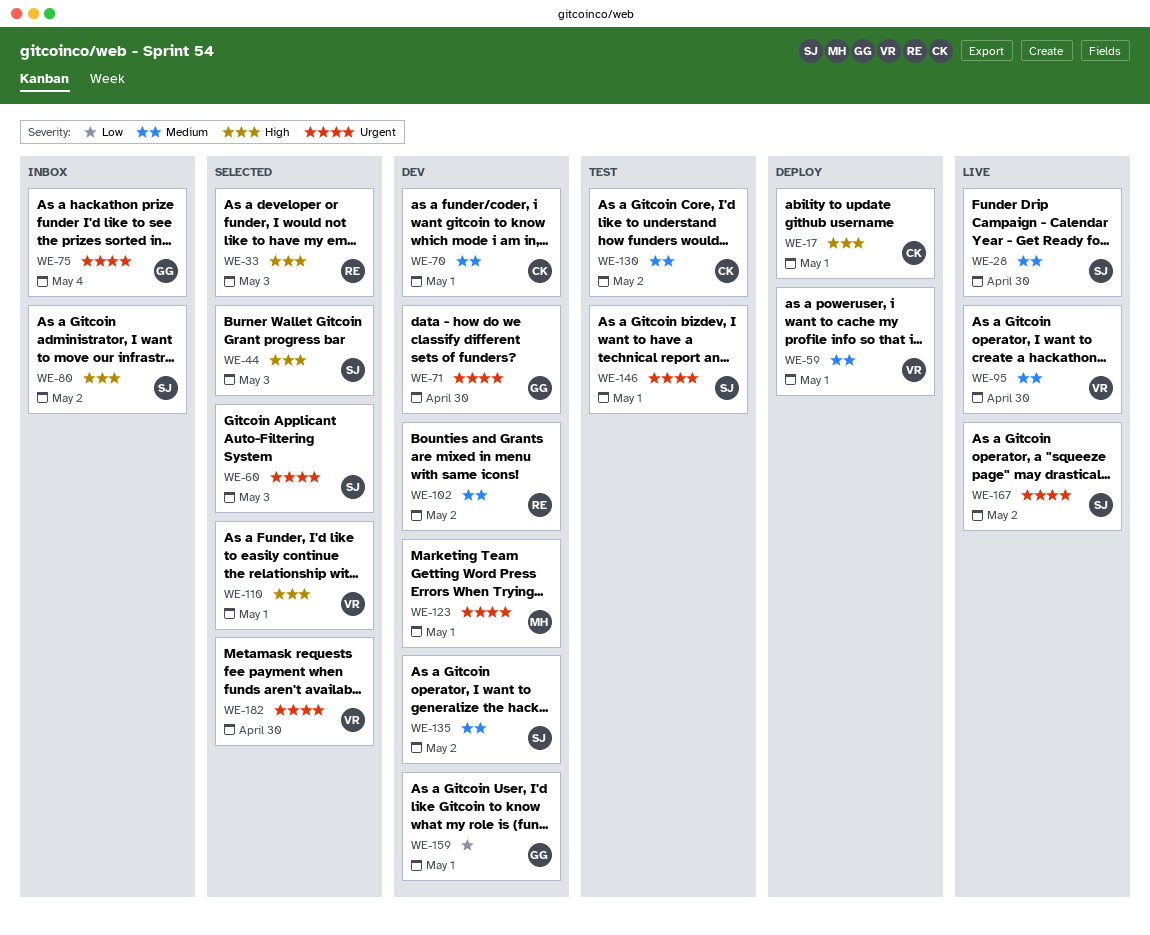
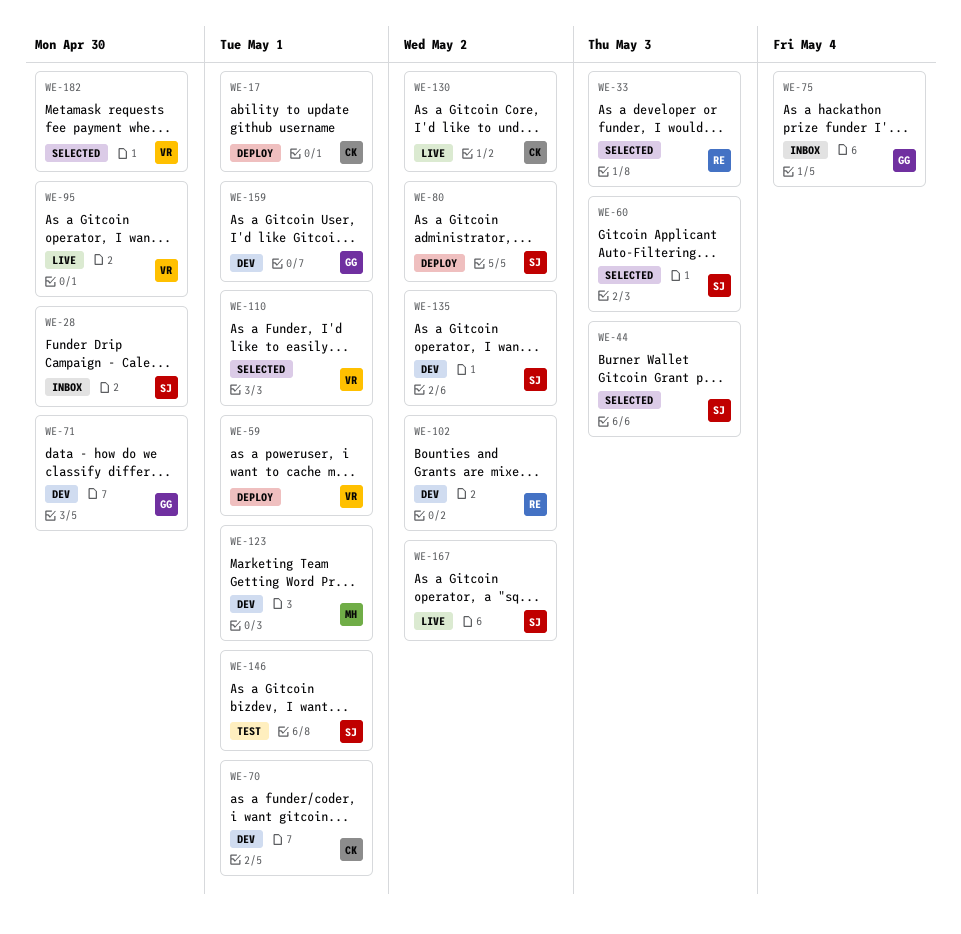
WE-28, status: Live -> Inbox
WE-80, status: Inbox -> Deploy
WE-130, status: Test -> Live

